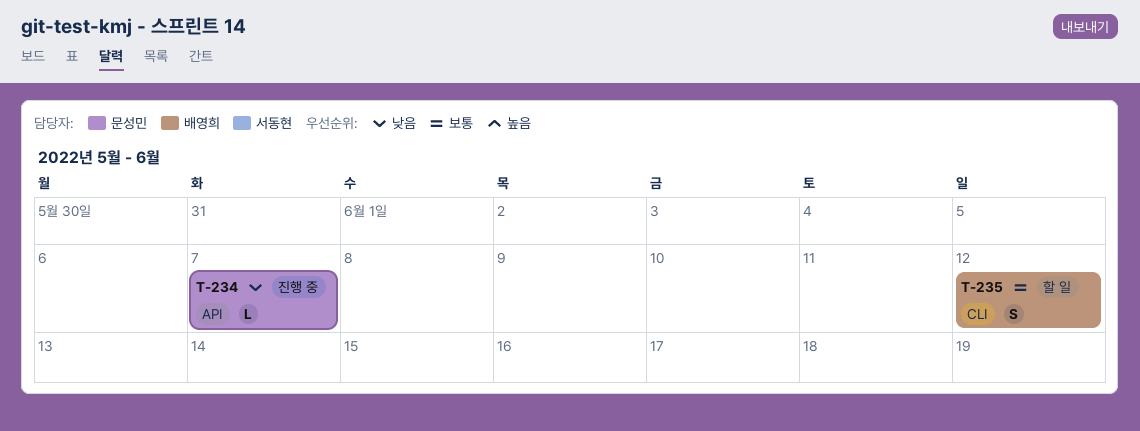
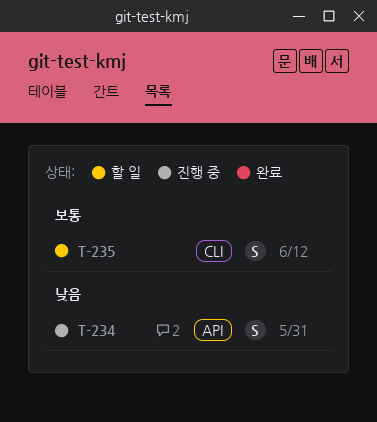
T-234, estimate: L -> S
T-234, due: Jun 7 -> May 31

